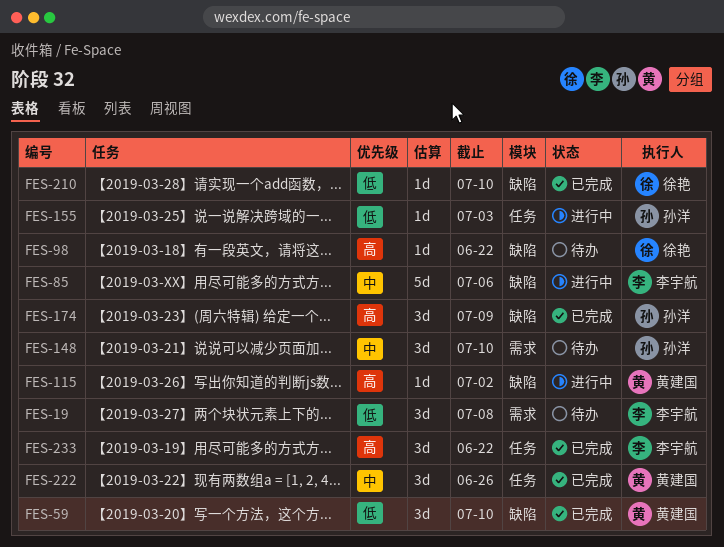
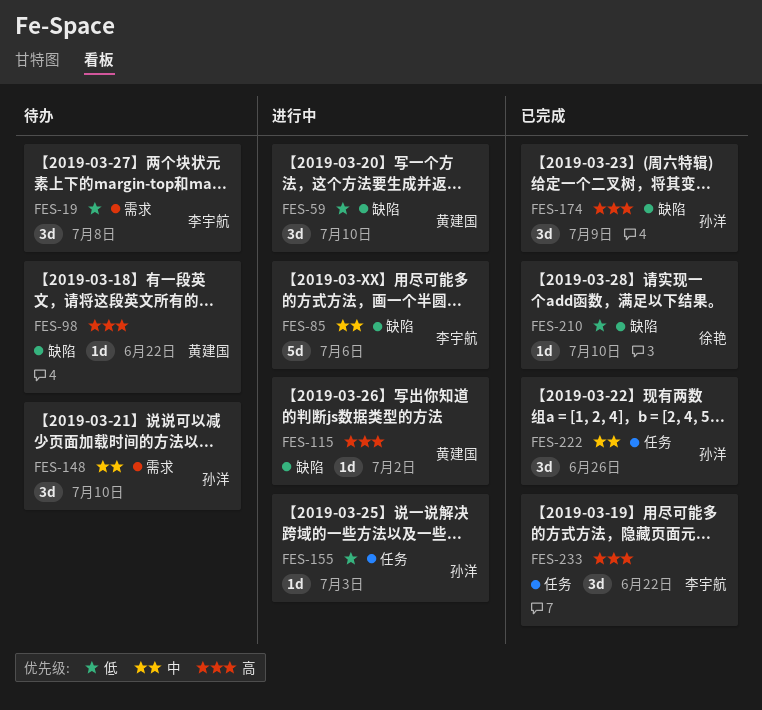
FES-59, status: 已完成 -> 进行中
FES-98, owner: 徐艳 -> 黄建国
FES-222, owner: 黄建国 -> 孙洋

